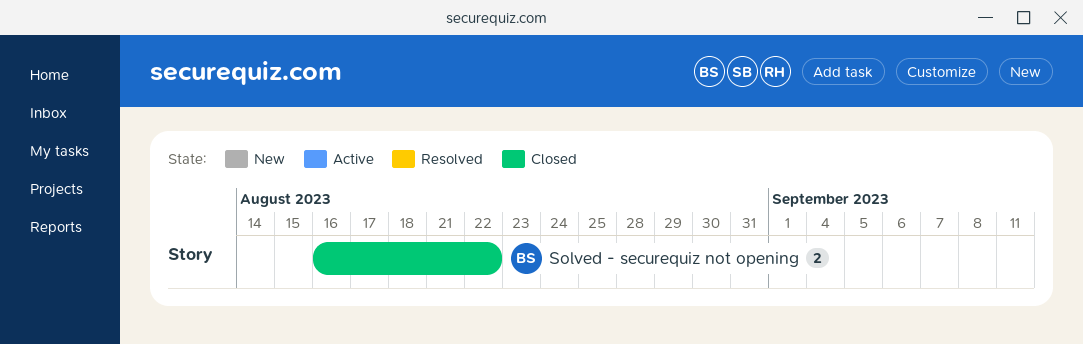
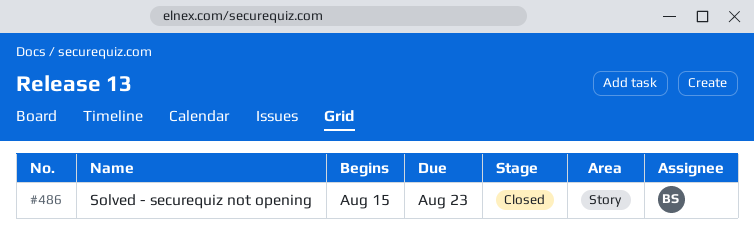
Solved - securequiz not opening, start: Aug 16 -> Aug 15
Solved - securequiz not opening, due: Aug 22 -> Aug 23

